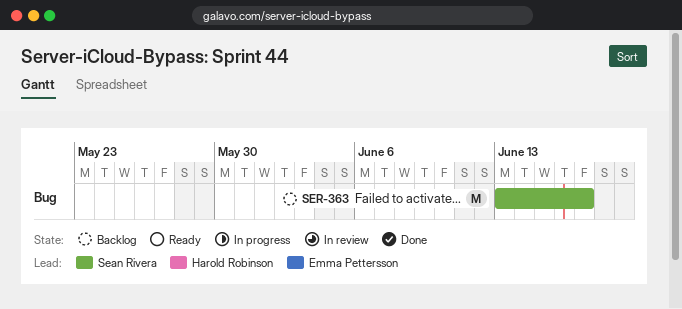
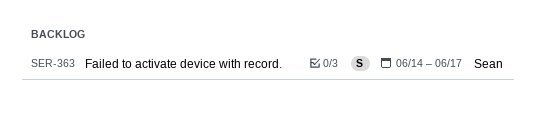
SER-363, estimate: M -> S
SER-363, start: Jun 13 -> Jun 14

